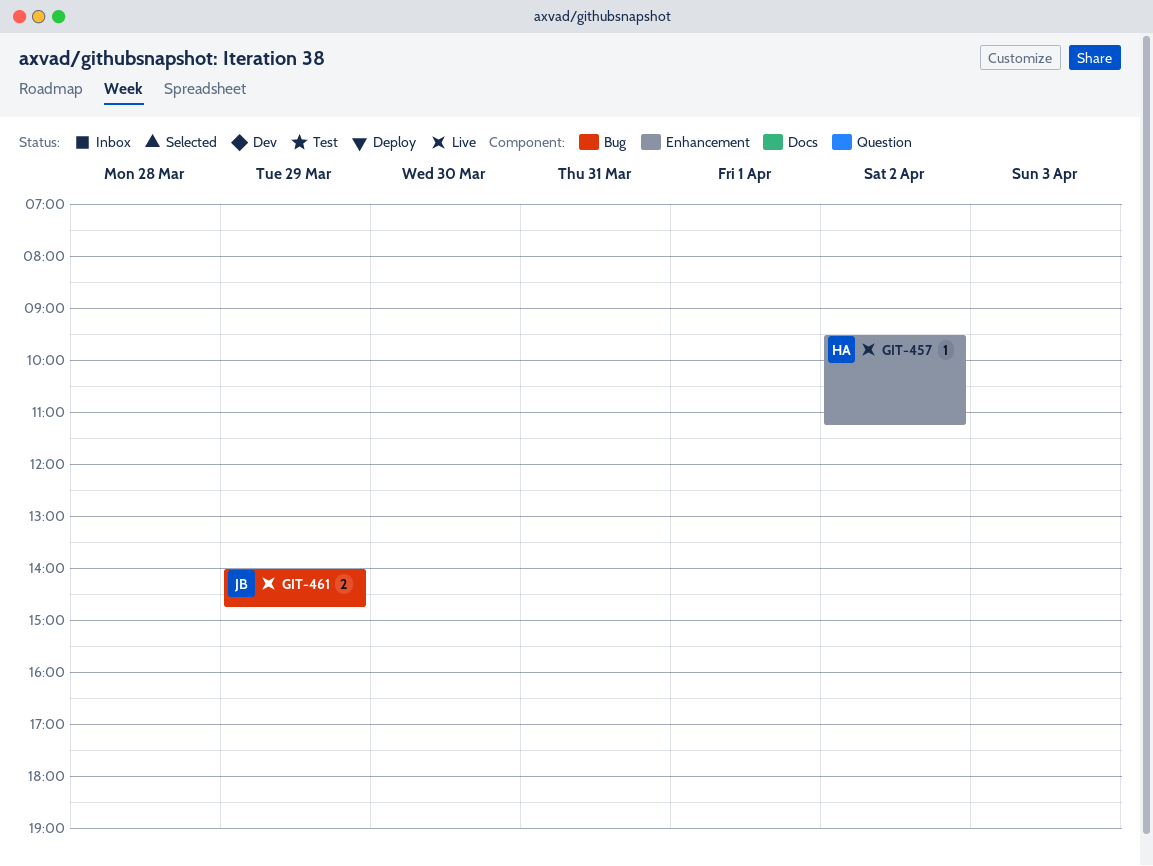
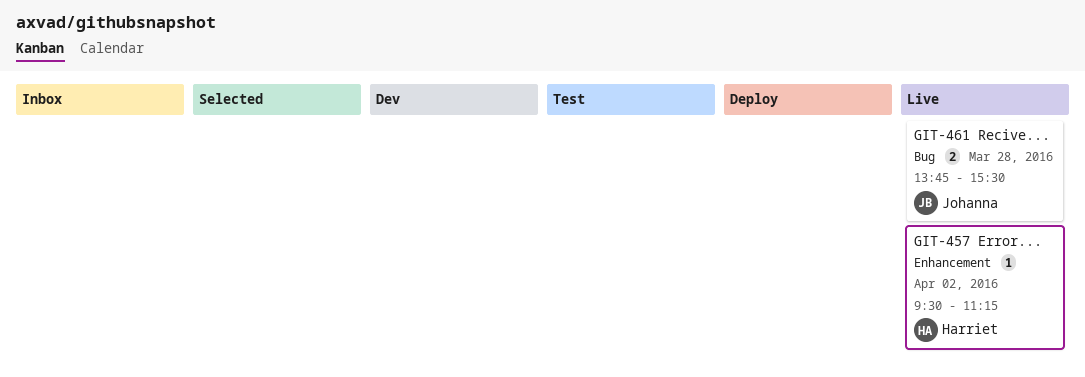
GIT-461, day: Mar 29 -> Mar 28
GIT-461, begins: 14:00 -> 13:45
GIT-461, ends: 14:45 -> 15:30

